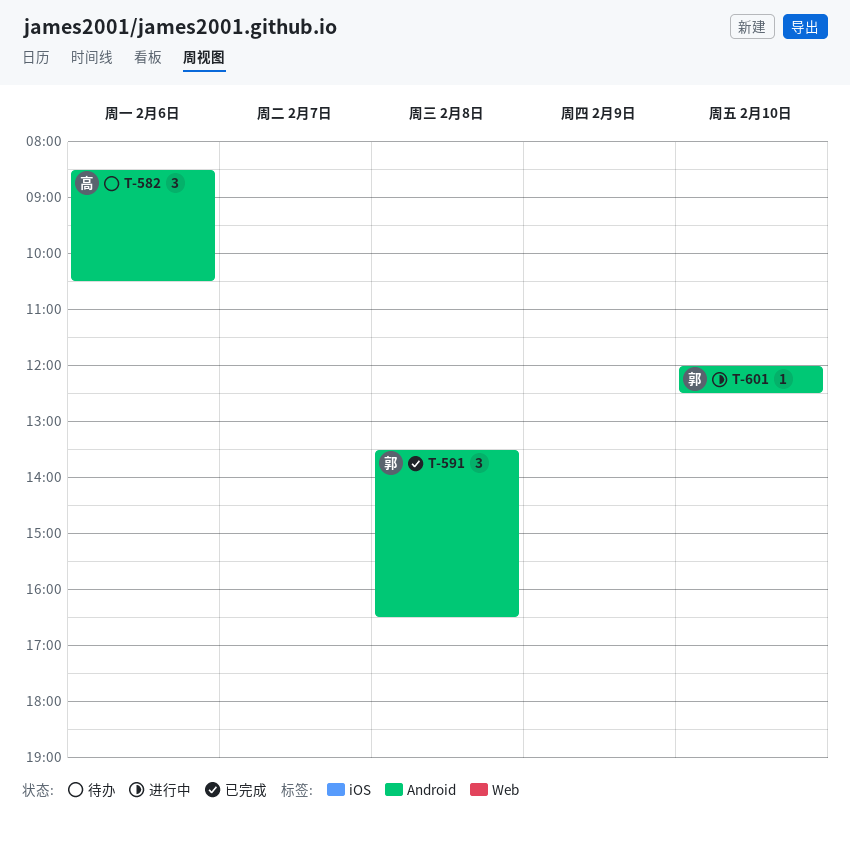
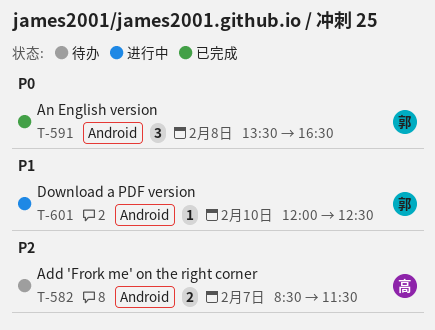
T-582, estimate: 3 -> 2
T-582, day: Feb 6 -> Feb 7
T-582, ends: 10:30 -> 11:30

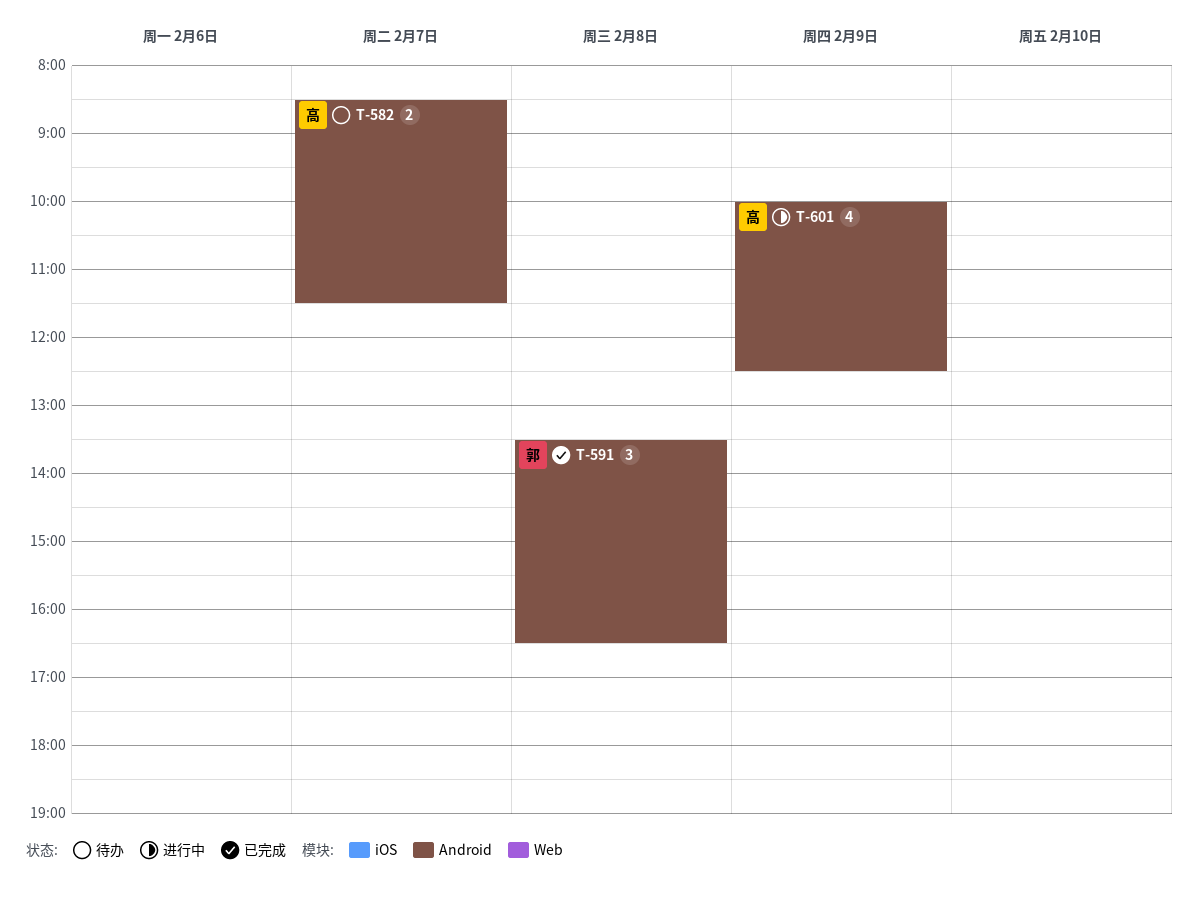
T-601, owner: 郭 -> 高
T-601, estimate: 1 -> 4
T-601, day: Feb 10 -> Feb 9
T-601, begins: 12:00 -> 10:00

